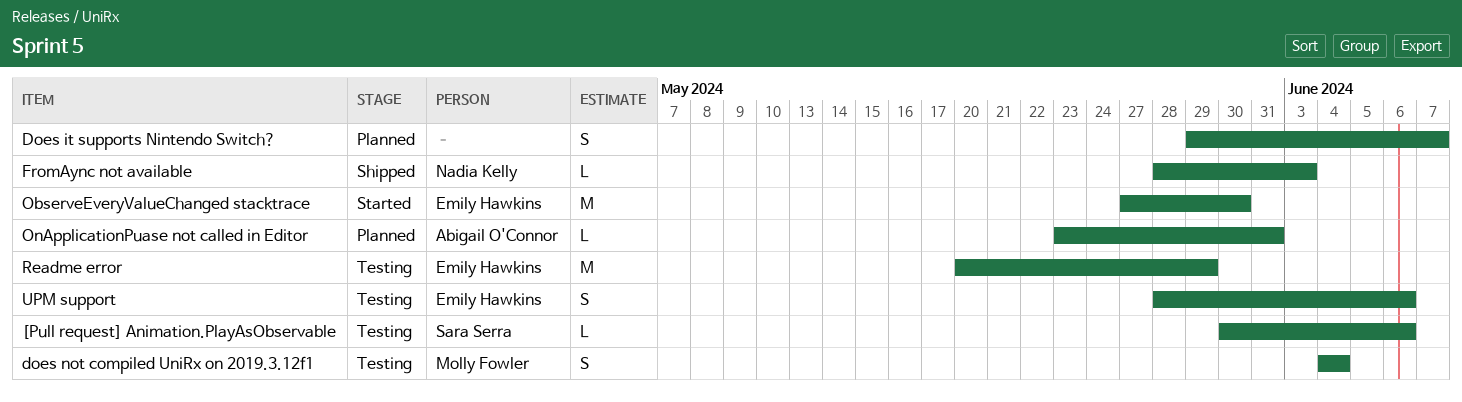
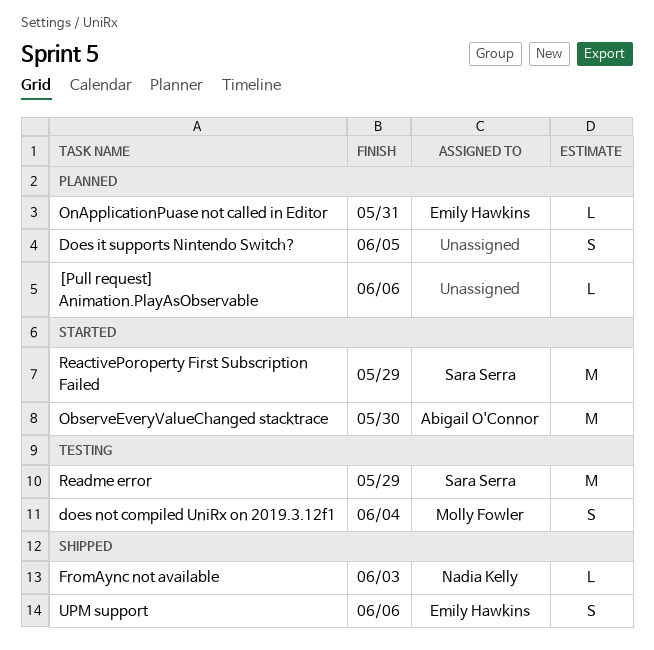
[Pull request] Animation.PlayAsObservable, status: Testing -> Planned
[Pull request] Animation.PlayAsObservable, owner: Sara Serra -> none
Does it supports Nintendo Switch?, due: Jun 7 -> Jun 5
ObserveEveryValueChanged stacktrace, owner: Emily Hawkins -> Abigail O'Connor
OnApplicationPuase not called in Editor, owner: Abigail O'Connor -> Emily Hawkins
ReactivePoroperty First Subscription Failed: none -> present
Readme error, owner: Emily Hawkins -> Sara Serra
UPM support, status: Testing -> Shipped

